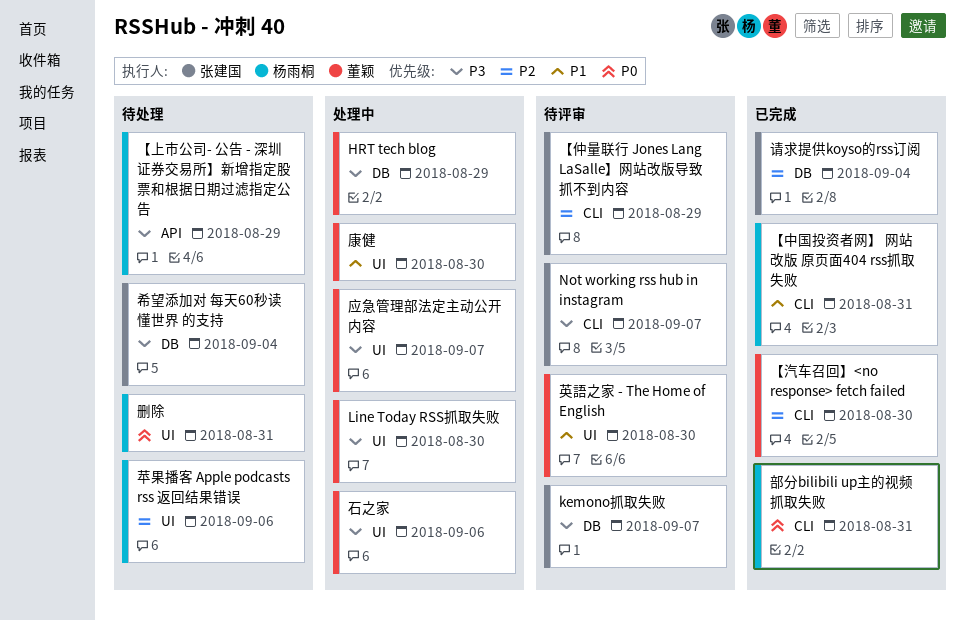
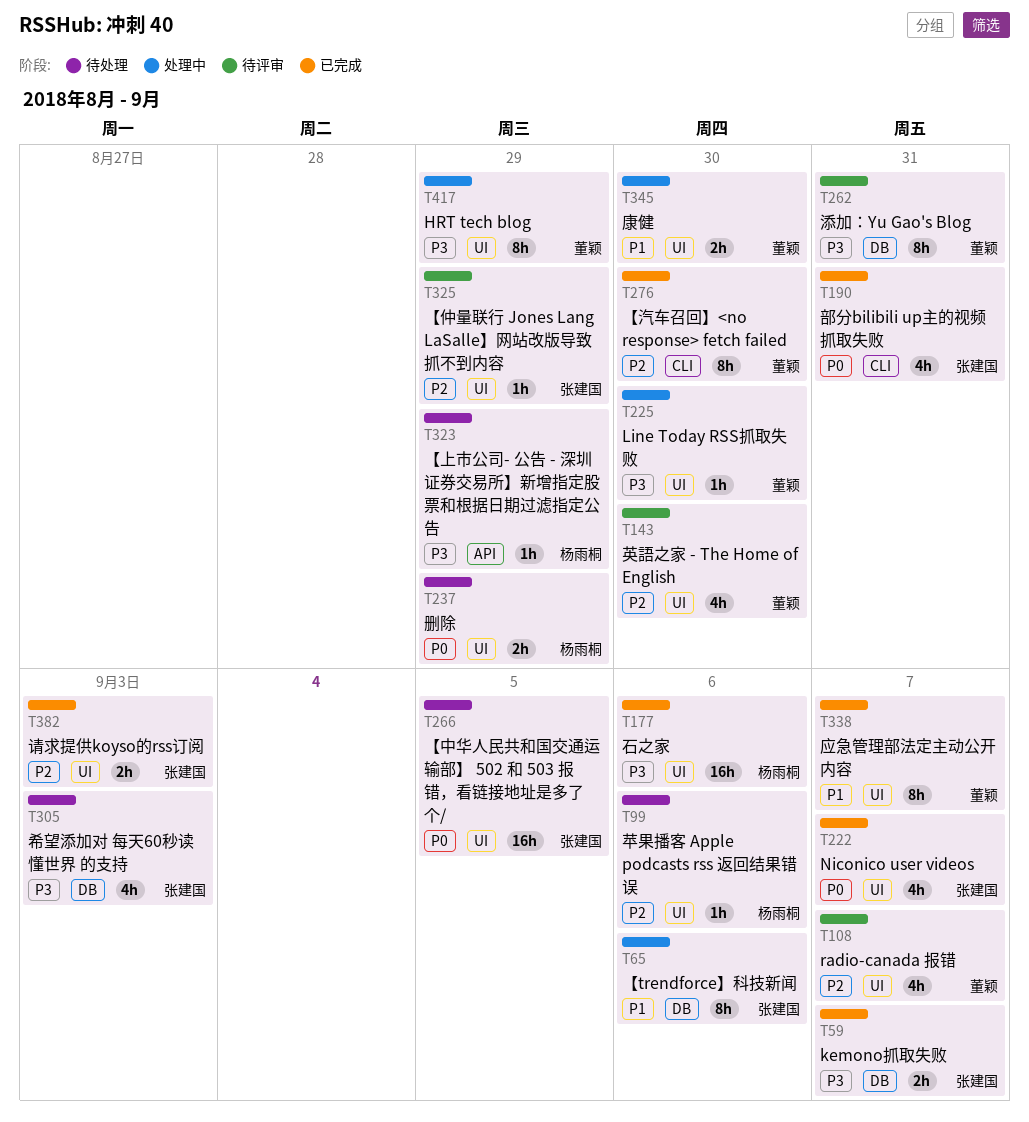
HRT tech blog, label: DB -> UI
kemono抓取失败, status: 待评审 -> 已完成
Niconico user videos: none -> present
Not working rss hub in instagram: present -> none
radio-canada 报错: none -> present
【trendforce】科技新闻: none -> present
【中华人民共和国交通运输部】 502 和 503 报错，看链接地址是多了个/: none -> present
【中国投资者网】 网站改版 原页面404 rss抓取失败: present -> none
【仲量联行 Jones Lang LaSalle】网站改版导致 抓不到内容, label: CLI -> UI
删除, due: Aug 31 -> Aug 29
希望添加对 每天60秒读懂世界 的支持, due: Sep 4 -> Sep 3
应急管理部法定主动公开内容, status: 处理中 -> 已完成
应急管理部法定主动公开内容, priority: P3 -> P1
添加：Yu Gao's Blog: none -> present
石之家, status: 处理中 -> 已完成
石之家, owner: 董颖 -> 杨雨桐
英語之家 - The Home of English, priority: P1 -> P2
请求提供koyso的rss订阅, label: DB -> UI
请求提供koyso的rss订阅, due: Sep 4 -> Sep 3
部分bilibili up主的视频抓取失败, owner: 杨雨桐 -> 张建国

